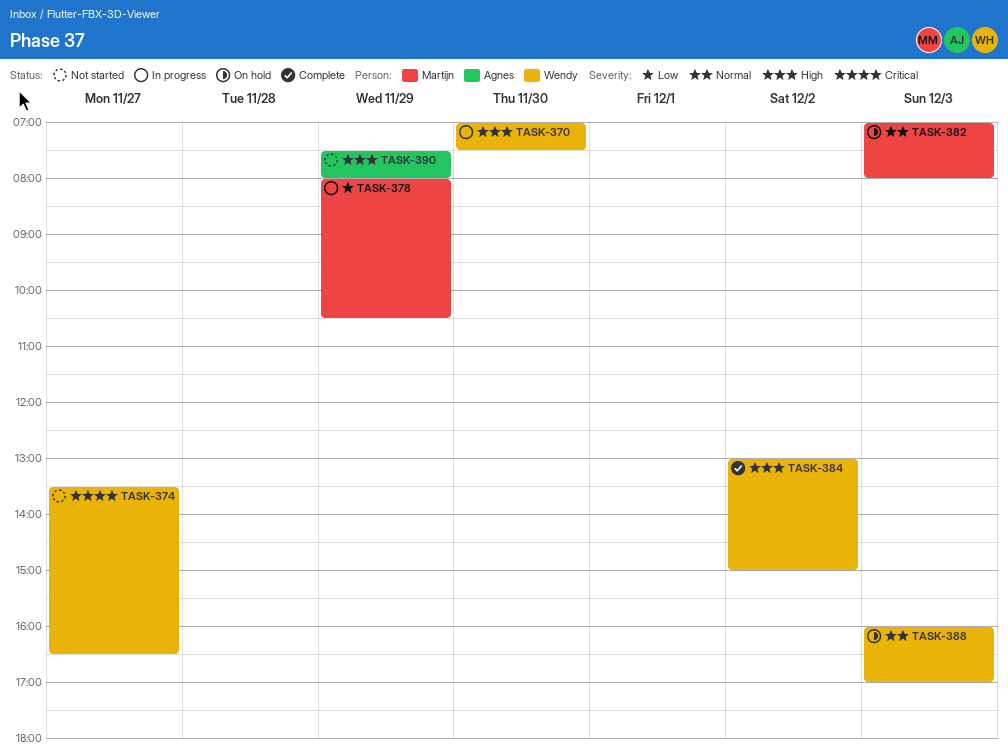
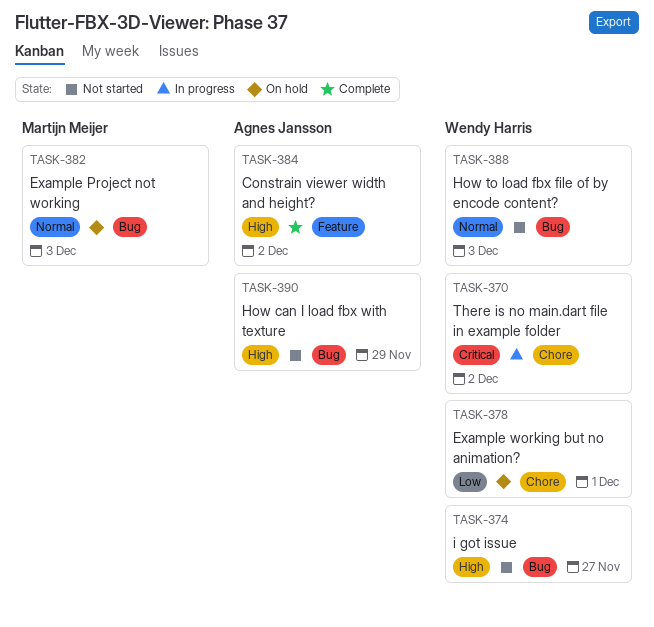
TASK-370, priority: High -> Critical
TASK-370, day: Nov 30 -> Dec 2
TASK-374, priority: Critical -> High
TASK-378, status: In progress -> On hold
TASK-378, owner: Martijn Meijer -> Wendy Harris
TASK-378, day: Nov 29 -> Dec 1
TASK-384, owner: Wendy Harris -> Agnes Jansson
TASK-388, status: On hold -> Not started

